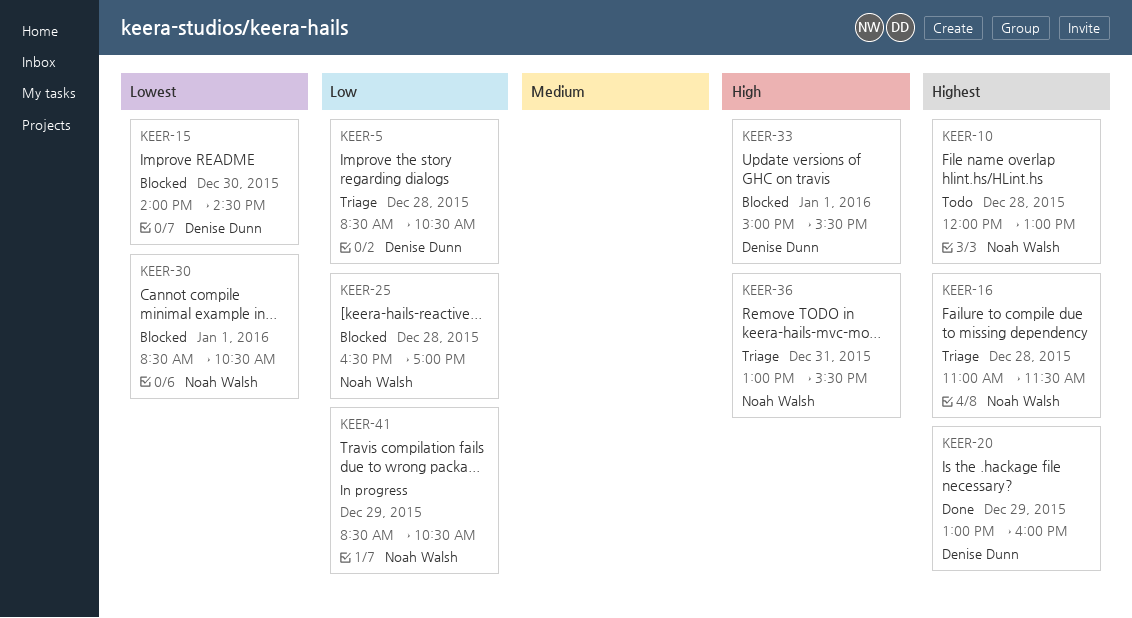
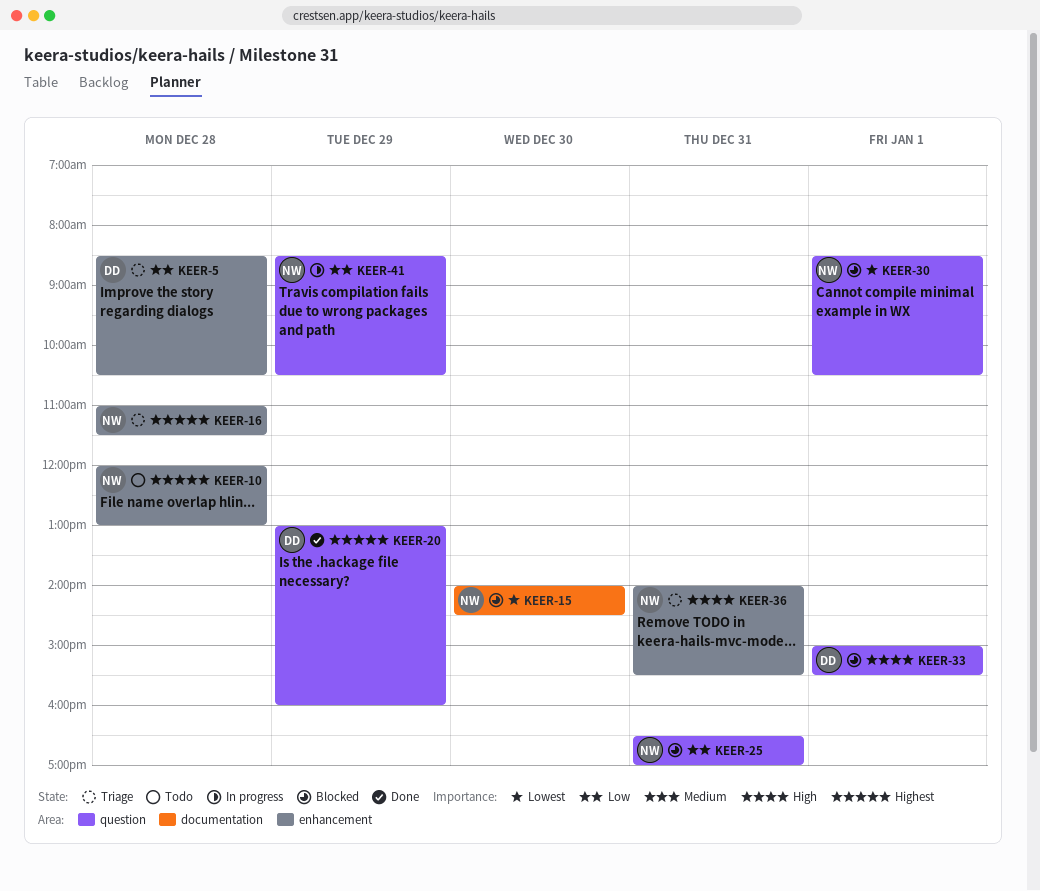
KEER-15, owner: Denise Dunn -> Noah Walsh
KEER-25, day: Dec 28 -> Dec 31
KEER-36, begins: 13:00 -> 14:00

